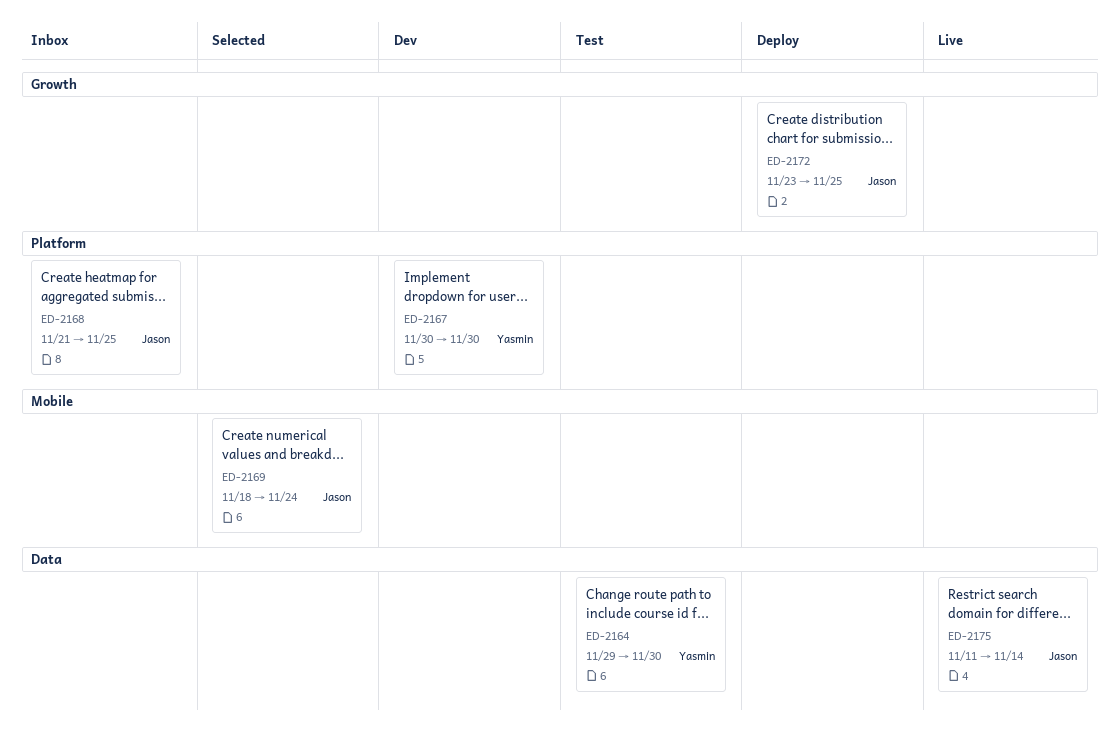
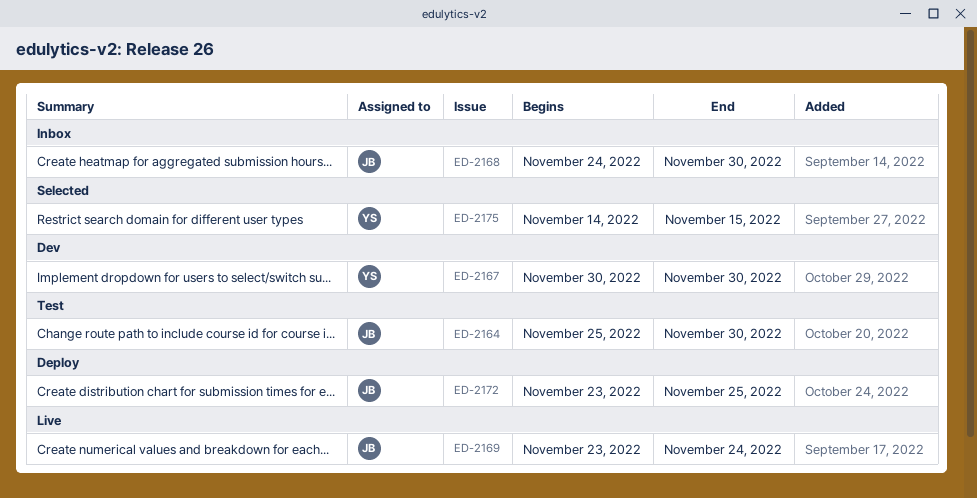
ED-2164, owner: Yasmin -> Jason
ED-2164, start: Nov 29 -> Nov 25
ED-2168, start: Nov 21 -> Nov 24
ED-2168, due: Nov 25 -> Nov 30
ED-2169, status: Selected -> Live
ED-2169, start: Nov 18 -> Nov 23
ED-2175, status: Live -> Selected
ED-2175, owner: Jason -> Yasmin
ED-2175, start: Nov 11 -> Nov 14
ED-2175, due: Nov 14 -> Nov 15

